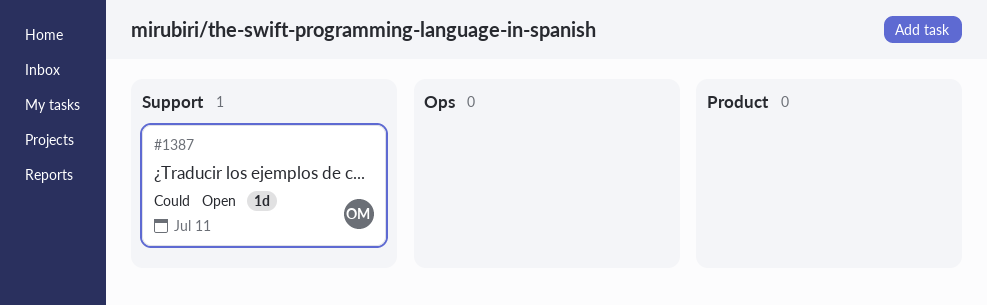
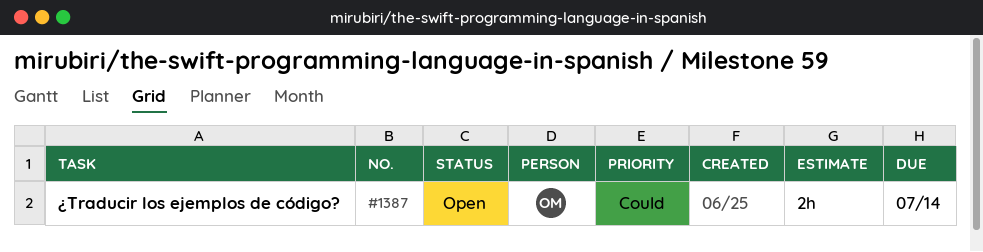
#1387, estimate: 1d -> 2h
#1387, due: Jul 11 -> Jul 14

